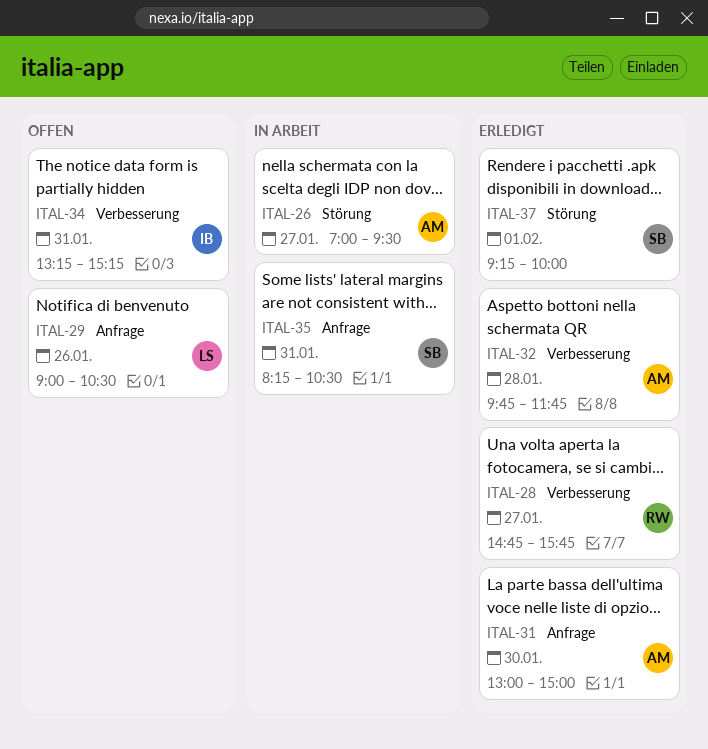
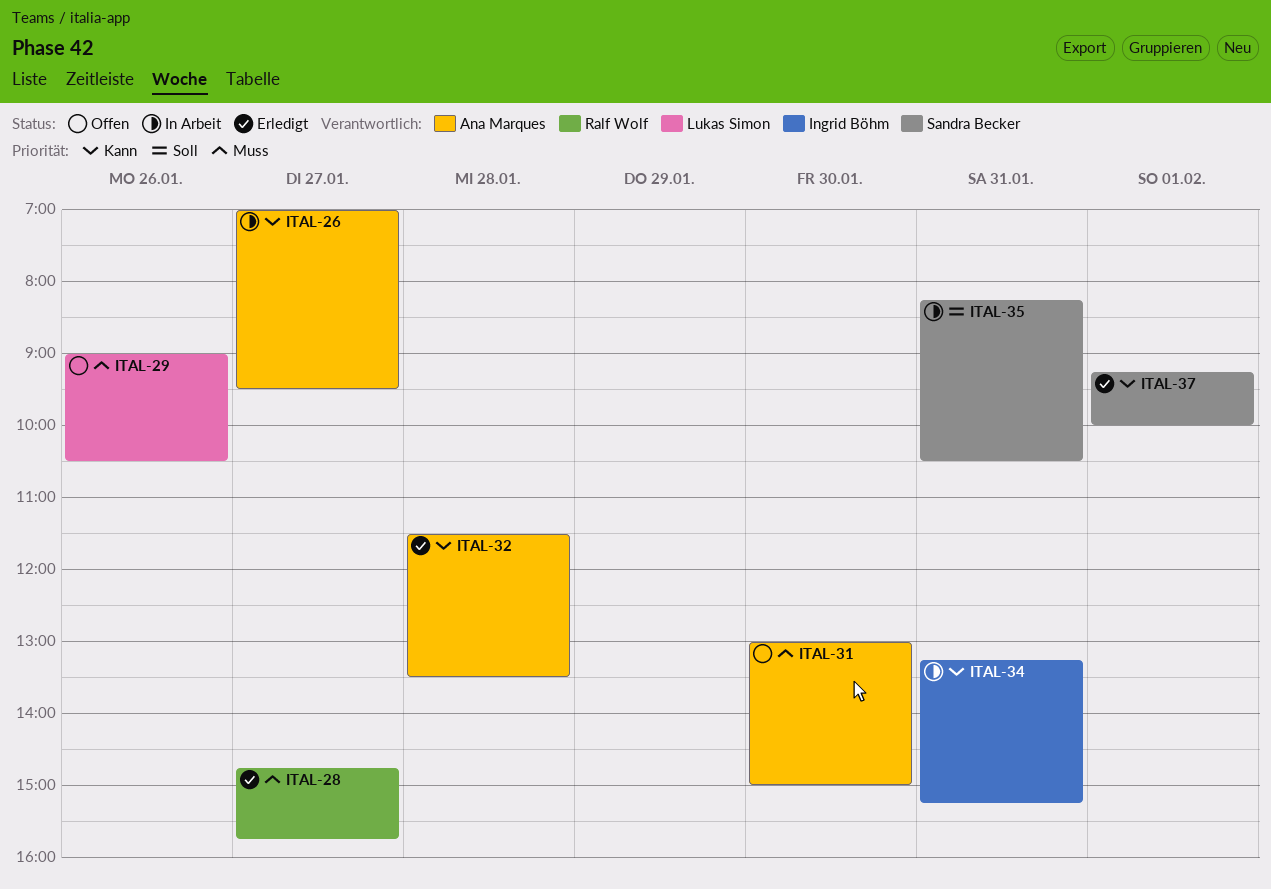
ITAL-31, status: Erledigt -> Offen
ITAL-32, begins: 09:45 -> 11:30
ITAL-32, ends: 11:45 -> 13:30
ITAL-34, status: Offen -> In Arbeit

